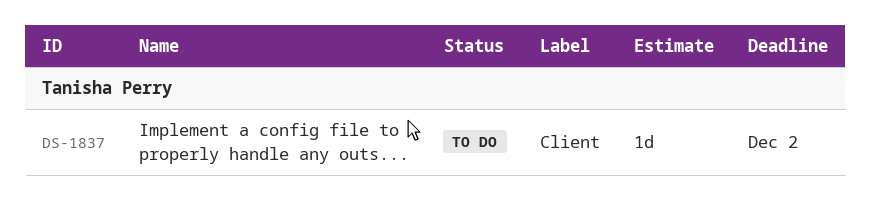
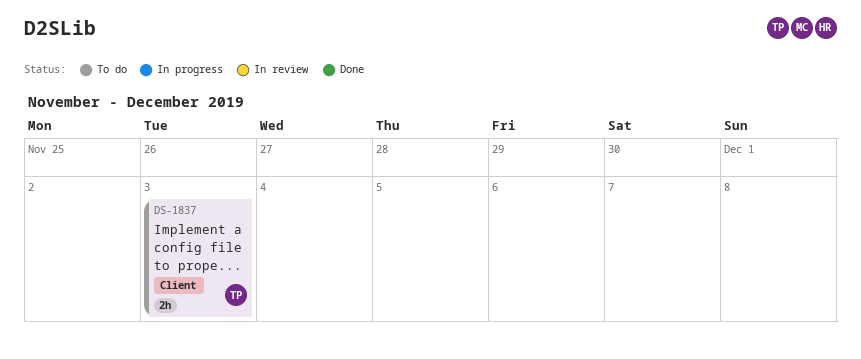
DS-1837, estimate: 1d -> 2h
DS-1837, due: Dec 2 -> Dec 3

